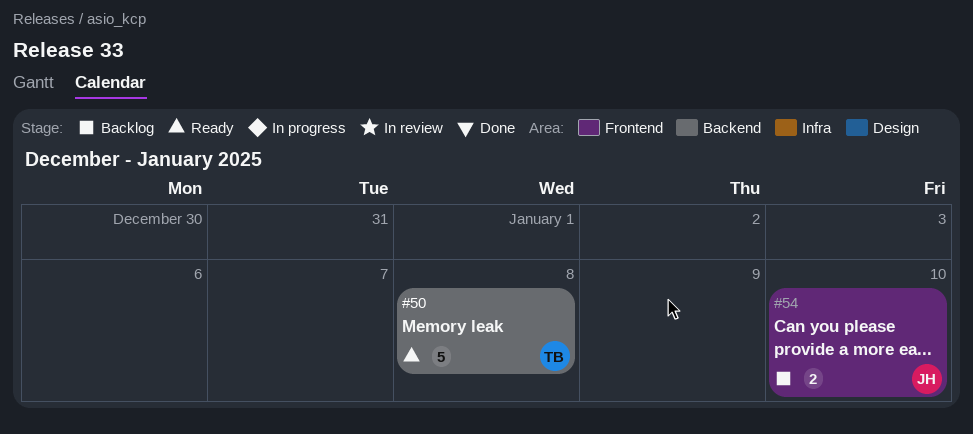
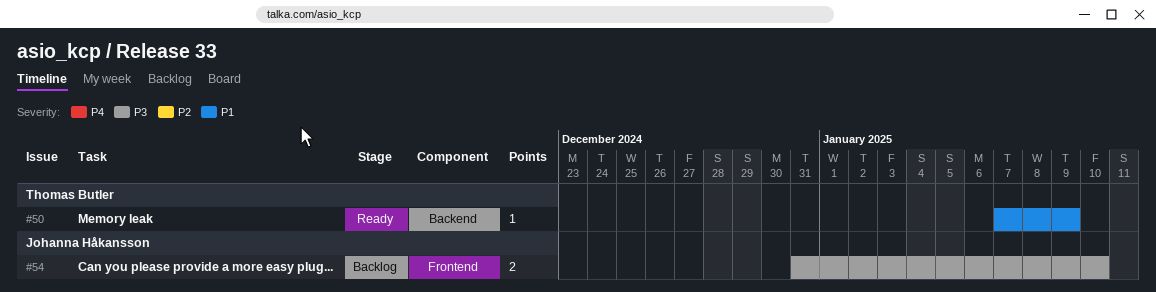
#50, estimate: 5 -> 1
#50, due: Jan 8 -> Jan 9

